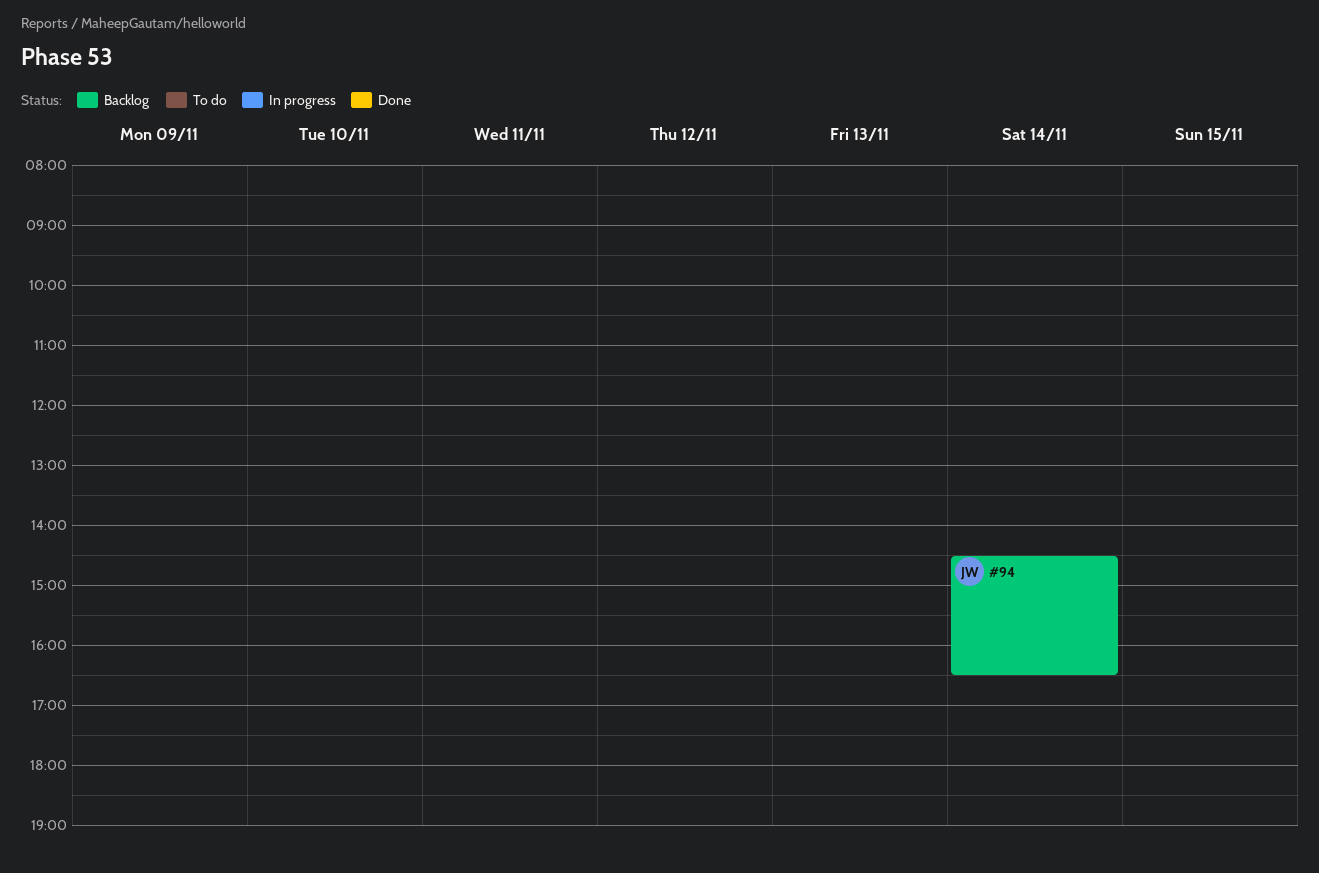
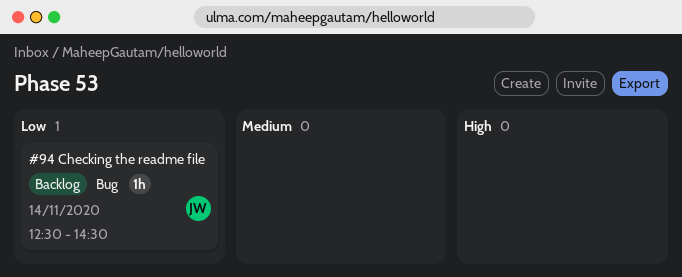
#94, begins: 14:30 -> 12:30
#94, ends: 16:30 -> 14:30

